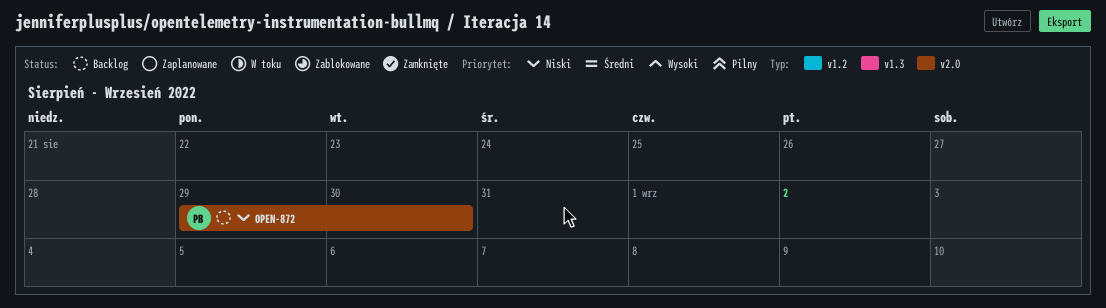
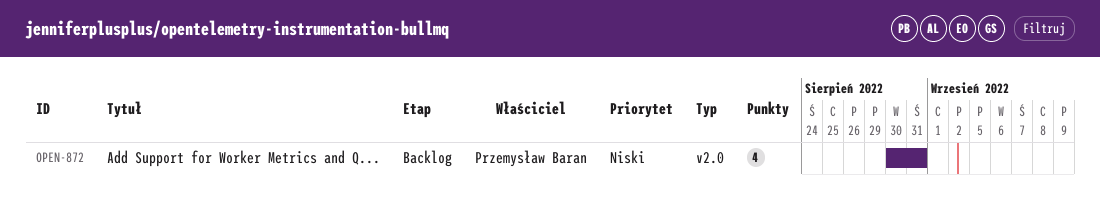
OPEN-872, start: Aug 29 -> Aug 30
OPEN-872, due: Aug 30 -> Aug 31

